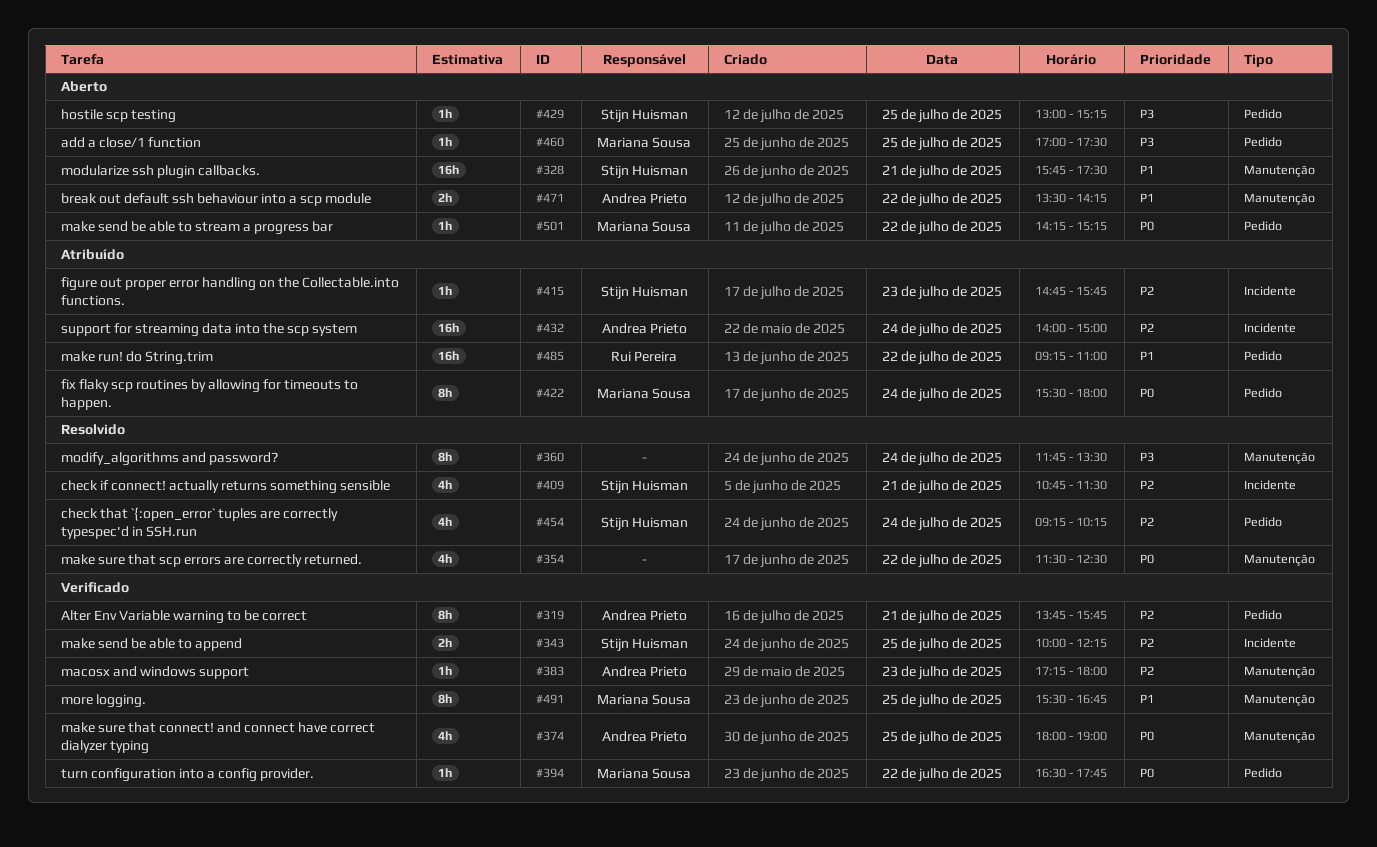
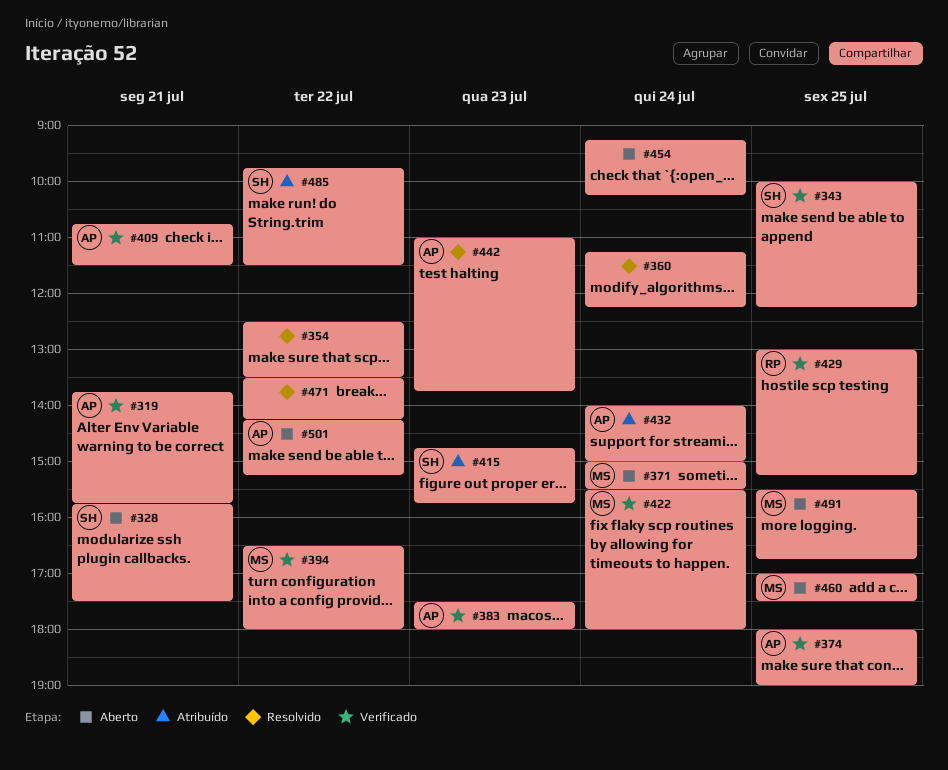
#354, begins: 11:30 -> 12:30
#354, ends: 12:30 -> 13:30
#360, begins: 11:45 -> 11:15
#360, ends: 13:30 -> 12:15
#371: none -> present
#383, begins: 17:15 -> 17:30
#394, ends: 17:45 -> 18:00
#409, status: Resolvido -> Verificado
#409, owner: Stijn Huisman -> Andrea Prieto
#422, status: Atribuído -> Verificado
#429, status: Aberto -> Verificado
#429, owner: Stijn Huisman -> Rui Pereira
#442: none -> present
#454, status: Resolvido -> Aberto
#454, owner: Stijn Huisman -> none
#471, status: Aberto -> Resolvido
#471, owner: Andrea Prieto -> none
#485, owner: Rui Pereira -> Stijn Huisman
#485, begins: 09:15 -> 09:45
#485, ends: 11:00 -> 11:30
#491, status: Verificado -> Aberto
#501, owner: Mariana Sousa -> Andrea Prieto

